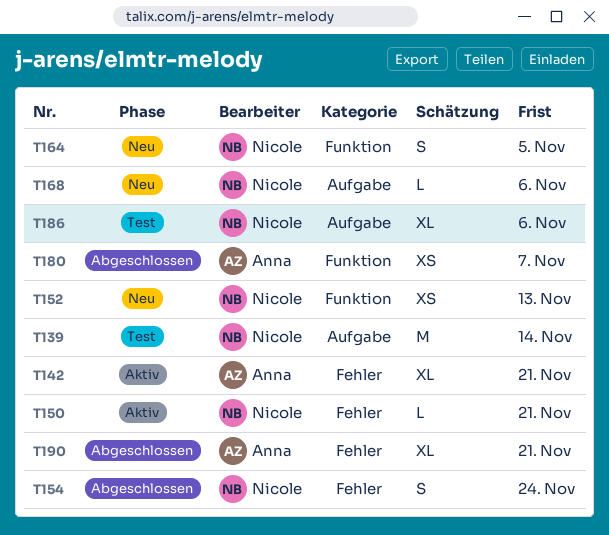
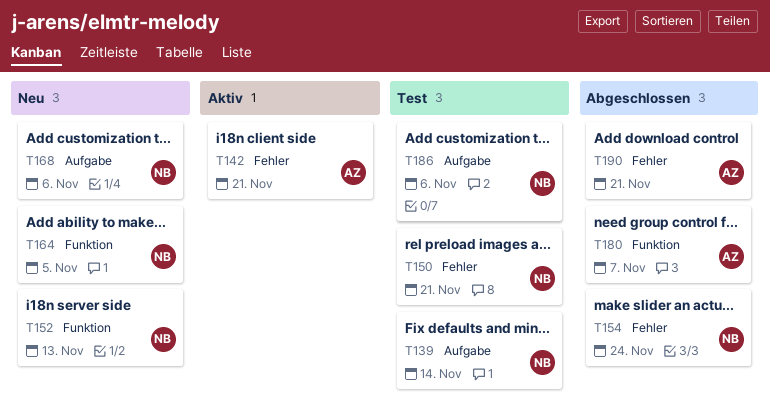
T150, status: Aktiv -> Test

